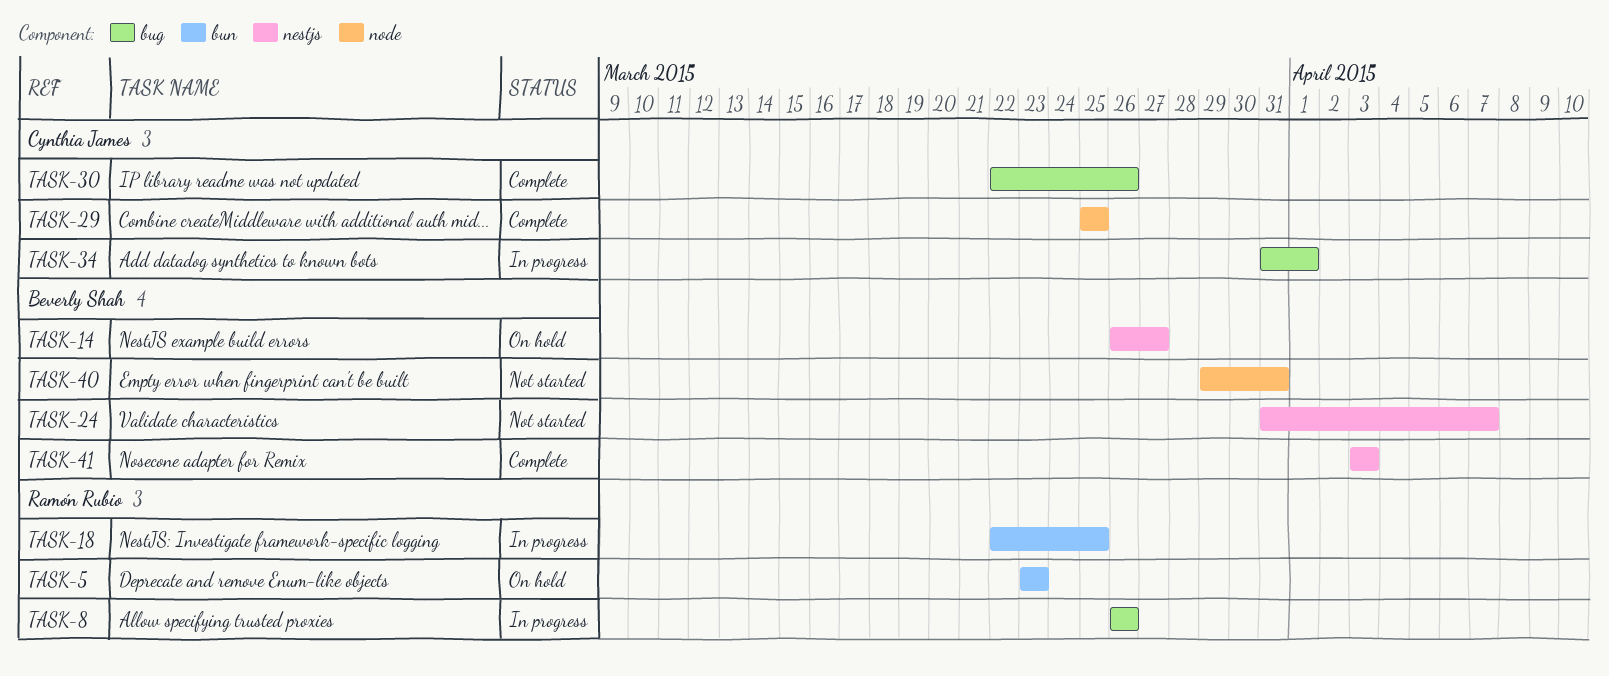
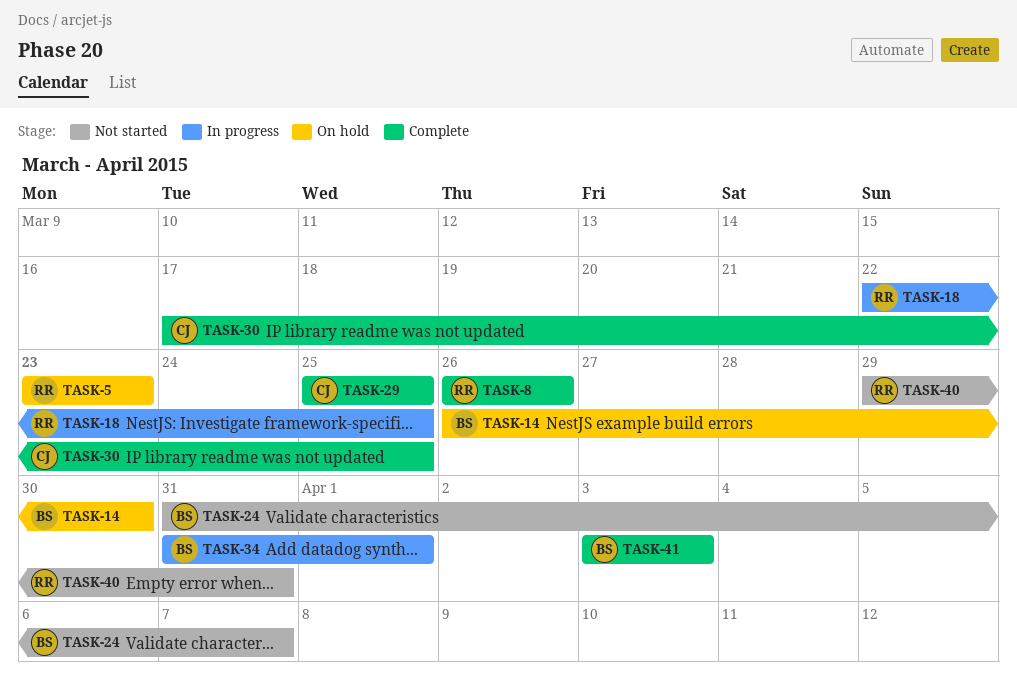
TASK-8, status: In progress -> Complete
TASK-14, due: Mar 27 -> Mar 30
TASK-30, start: Mar 22 -> Mar 17
TASK-30, due: Mar 26 -> Mar 25
TASK-34, owner: Cynthia James -> Beverly Shah
TASK-40, owner: Beverly Shah -> Ramón Rubio

